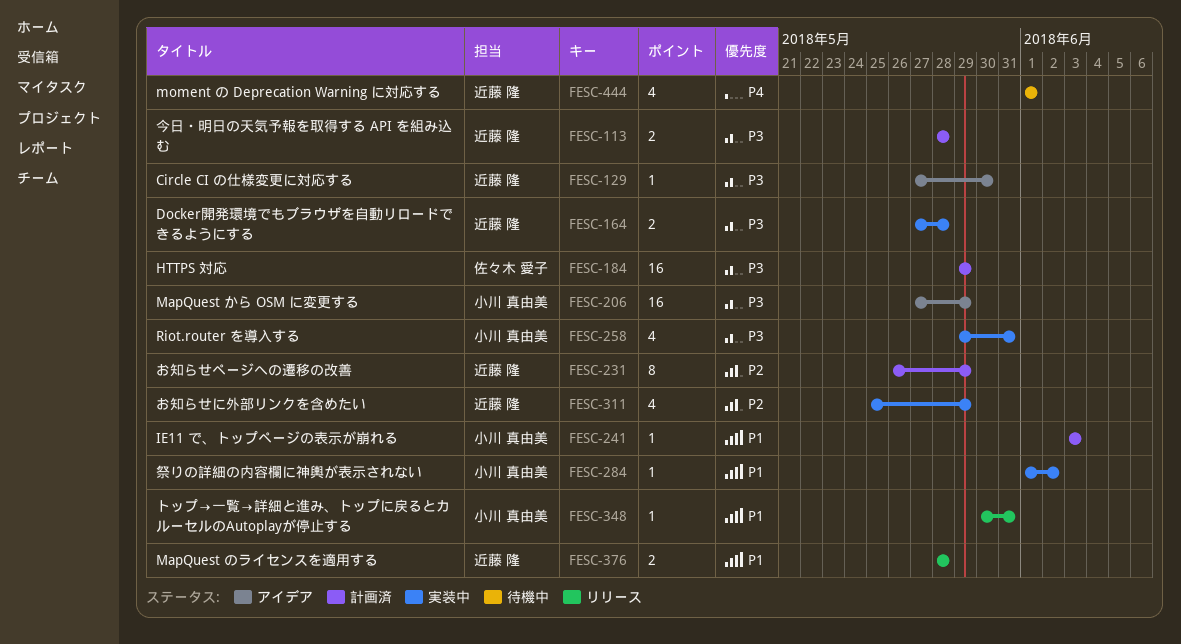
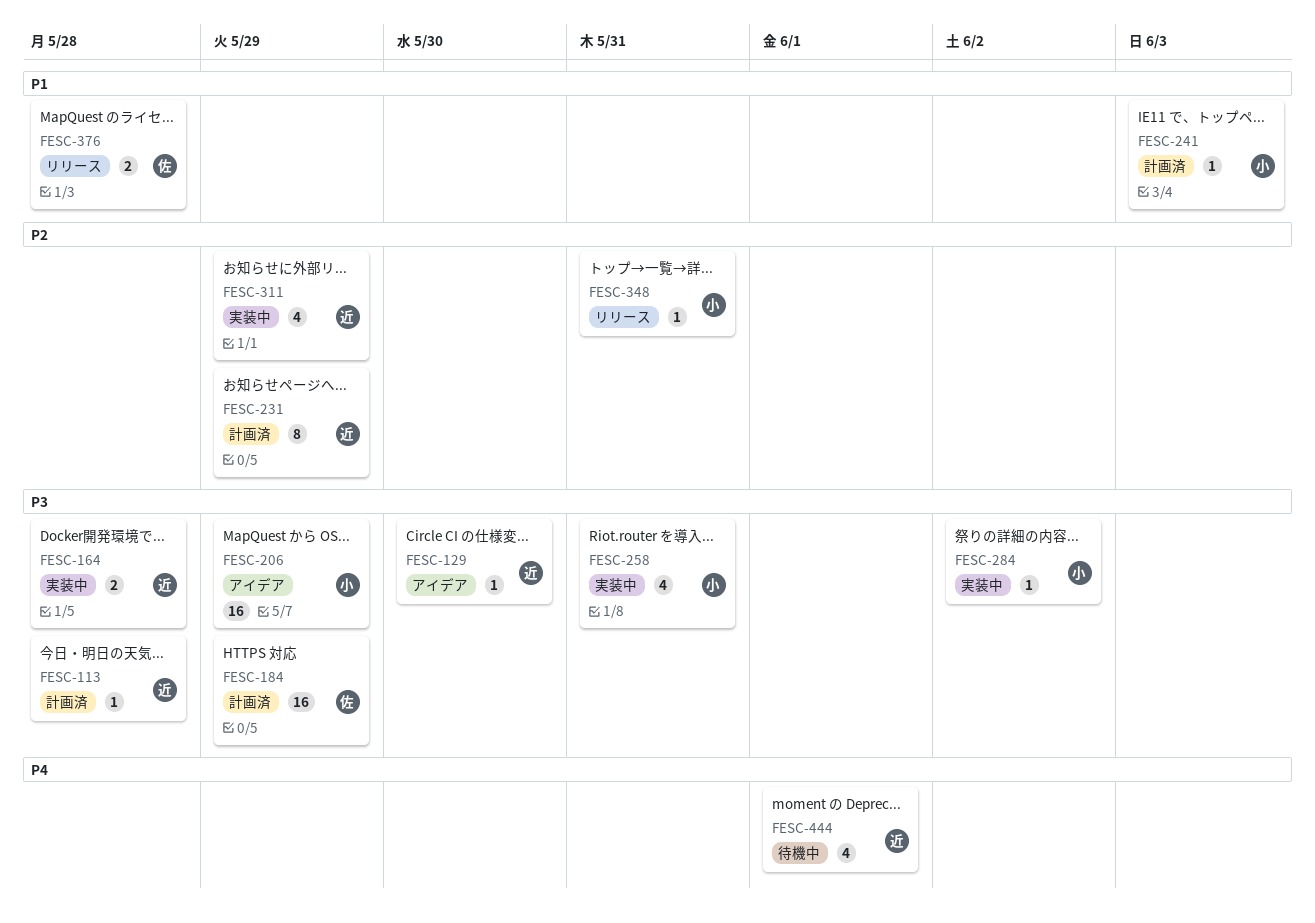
FESC-113, estimate: 2 -> 1
FESC-284, priority: P1 -> P3
FESC-348, priority: P1 -> P2
FESC-376, owner: 近藤 隆 -> 佐々木 愛子

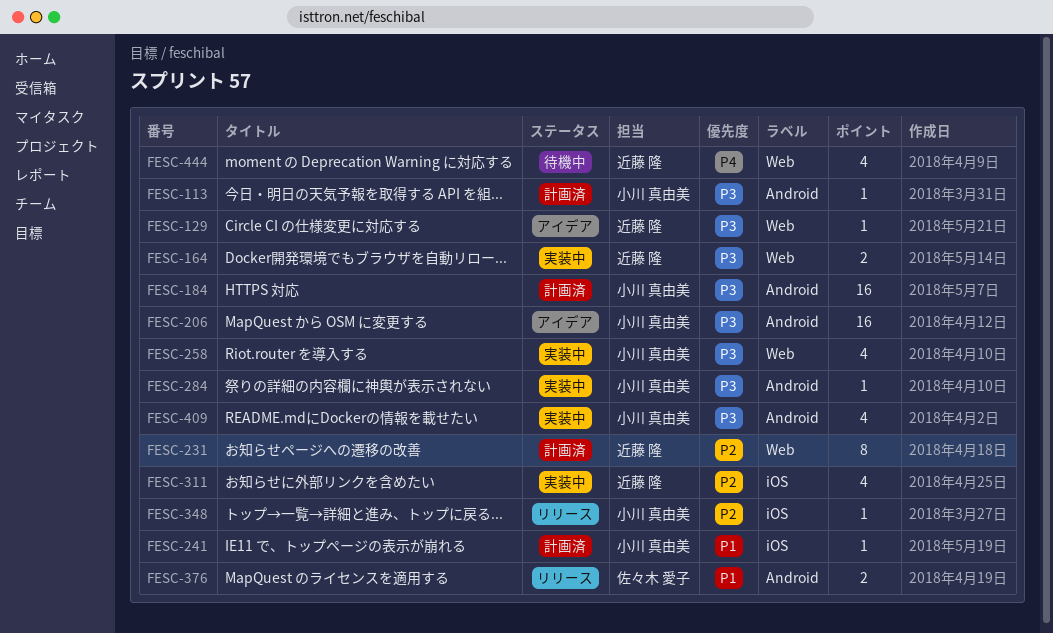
FESC-113, owner: 近藤 隆 -> 小川 真由美
FESC-184, owner: 佐々木 愛子 -> 小川 真由美
FESC-409: none -> present

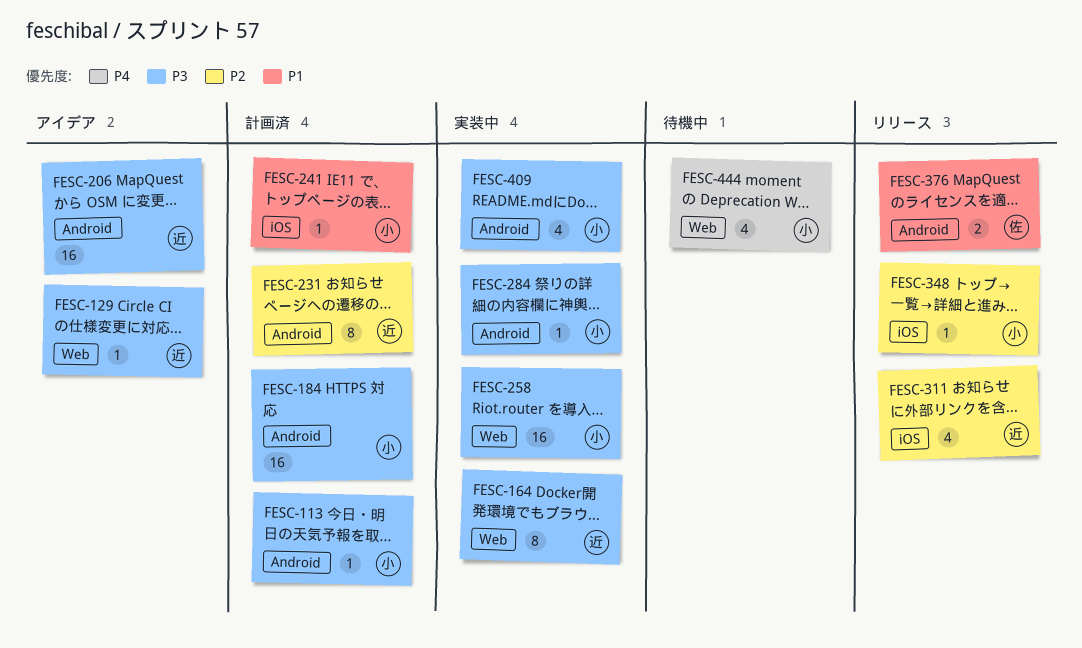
FESC-164, estimate: 2 -> 8
FESC-206, owner: 小川 真由美 -> 近藤 隆
FESC-231, label: Web -> Android
FESC-258, estimate: 4 -> 16
FESC-311, status: 実装中 -> リリース
FESC-444, owner: 近藤 隆 -> 小川 真由美

